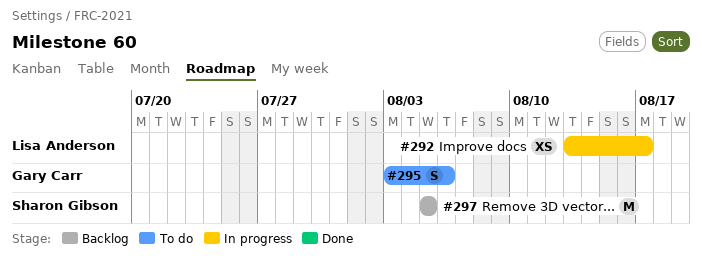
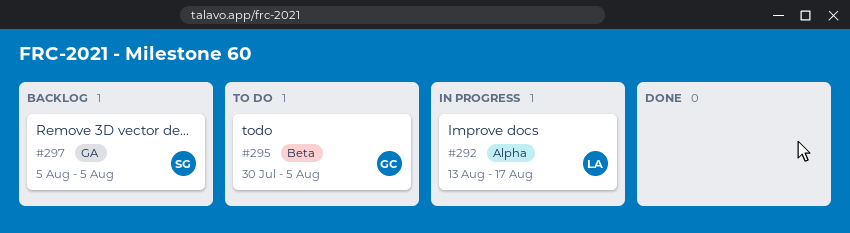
#295, start: Aug 3 -> Jul 30
#295, due: Aug 6 -> Aug 5

